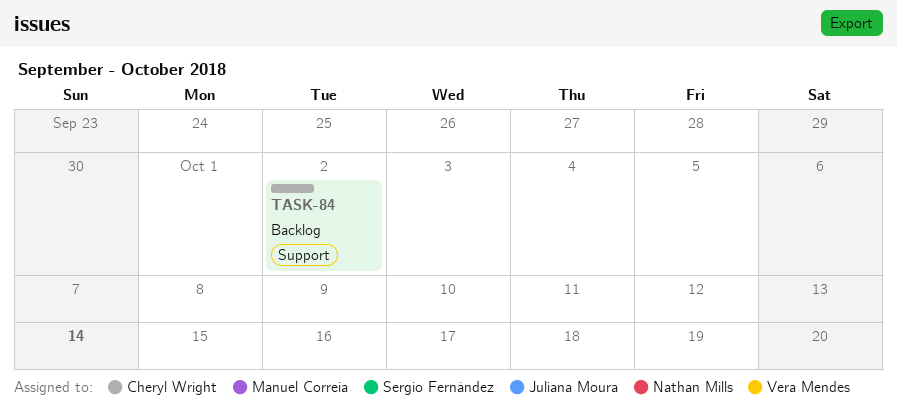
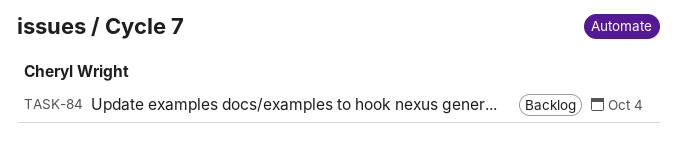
TASK-84, due: Oct 2 -> Oct 4

